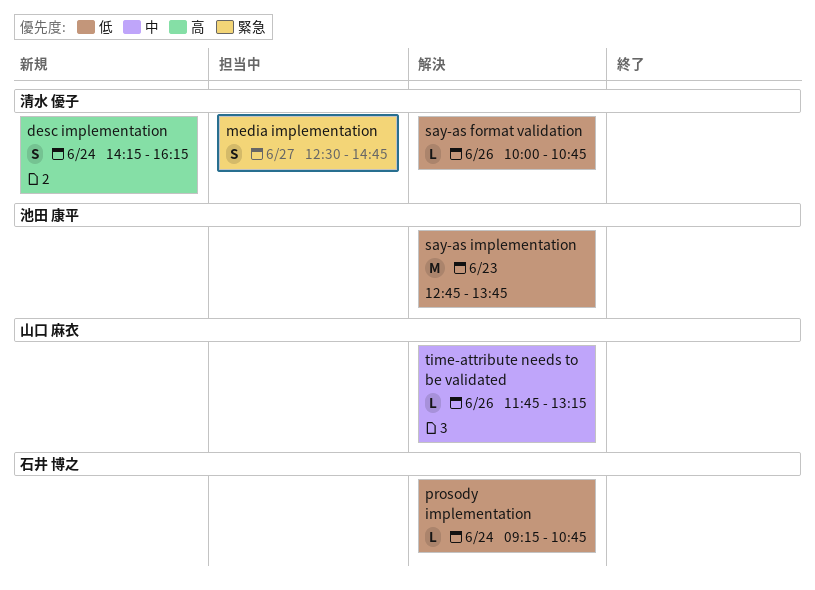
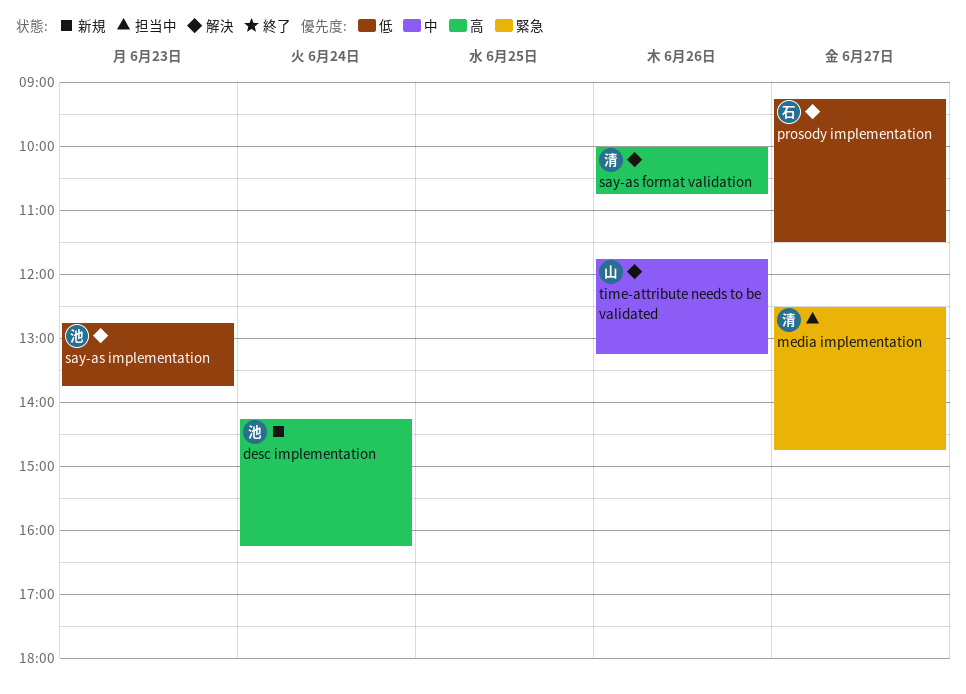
desc implementation, owner: 清水 優子 -> 池田 康平
prosody implementation, day: Jun 24 -> Jun 27
prosody implementation, ends: 10:45 -> 11:30
say-as format validation, priority: 低 -> 高

